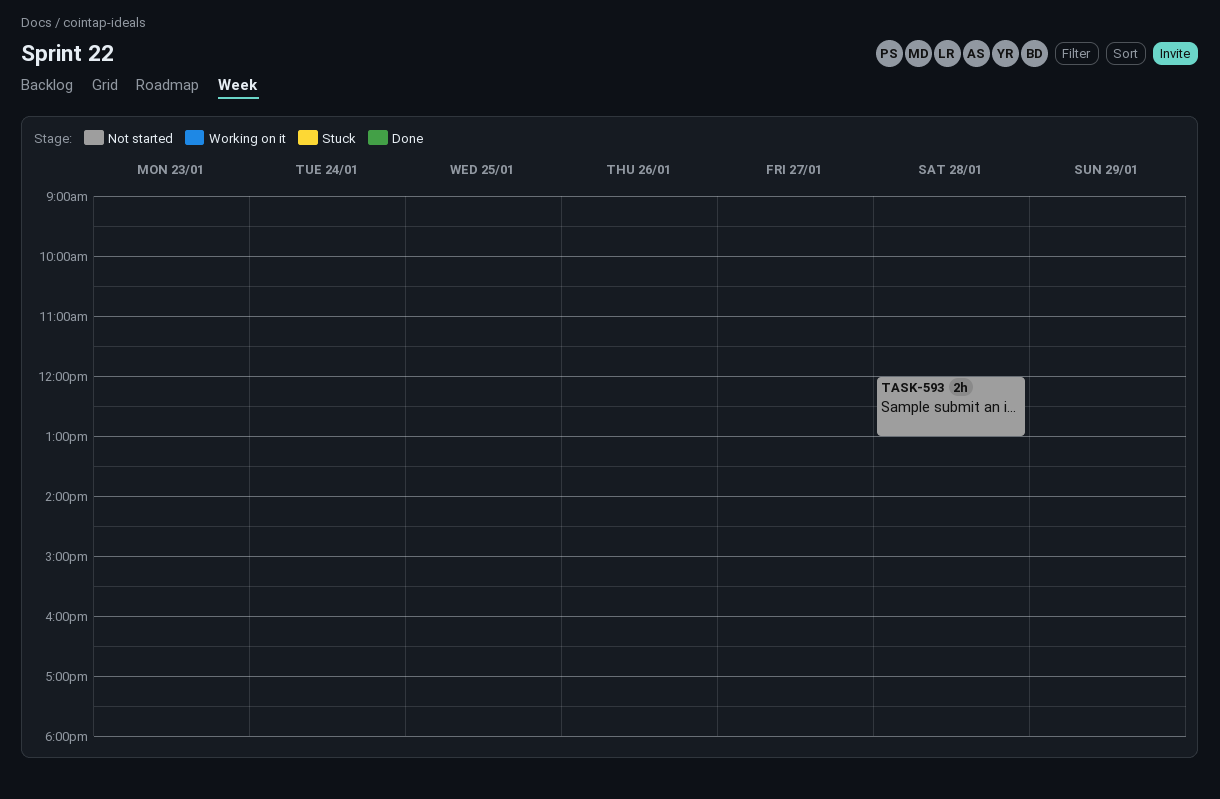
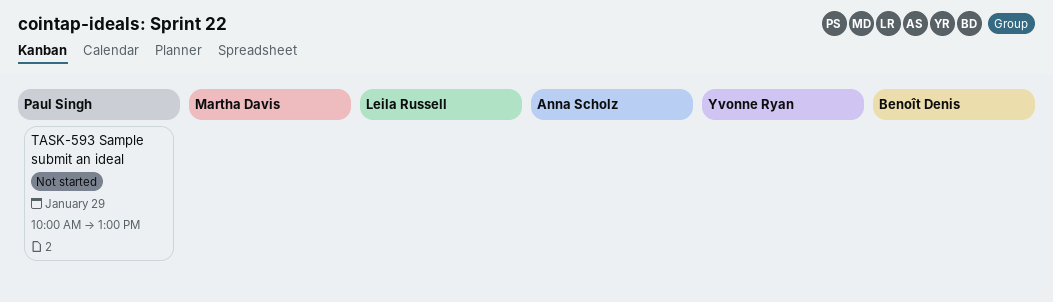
TASK-593, day: Jan 28 -> Jan 29
TASK-593, begins: 12:00 -> 10:00

